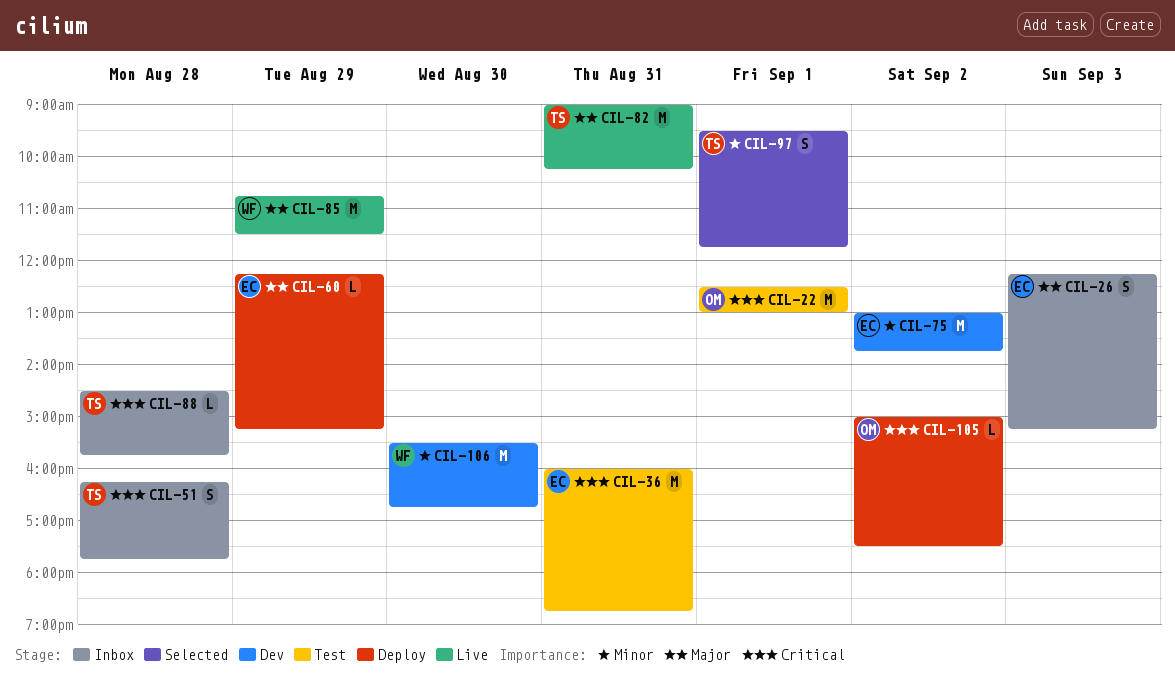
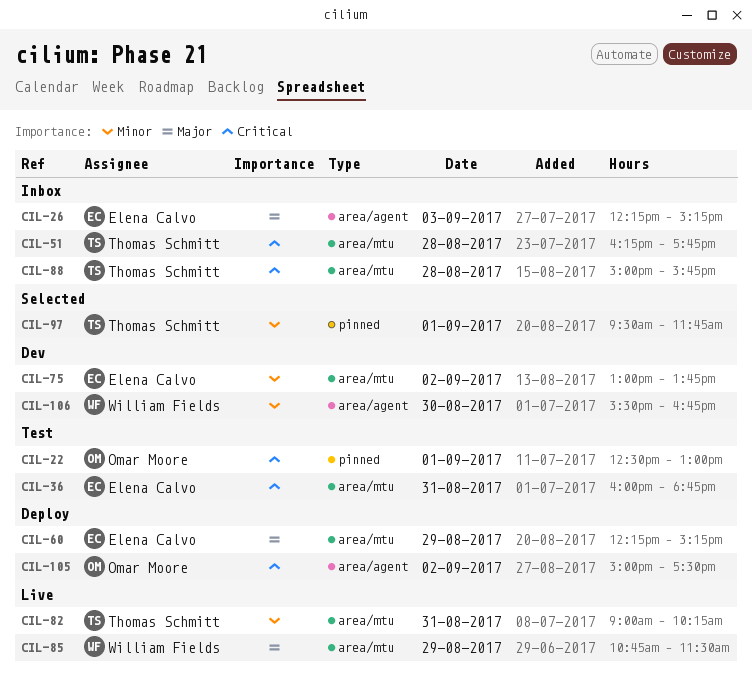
CIL-82, priority: Major -> Minor
CIL-88, begins: 14:30 -> 15:00

